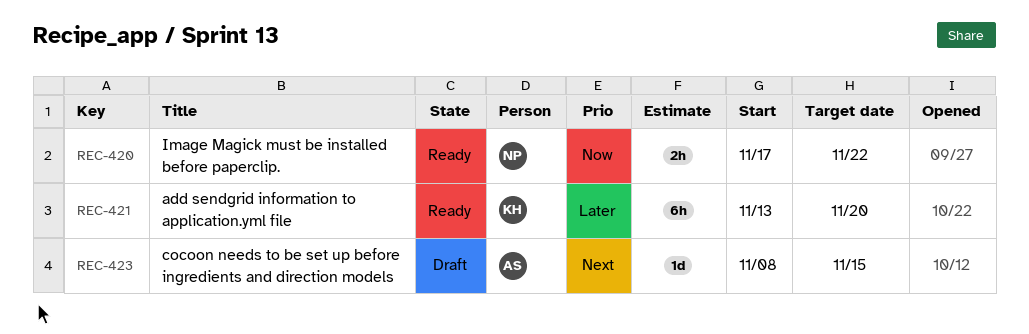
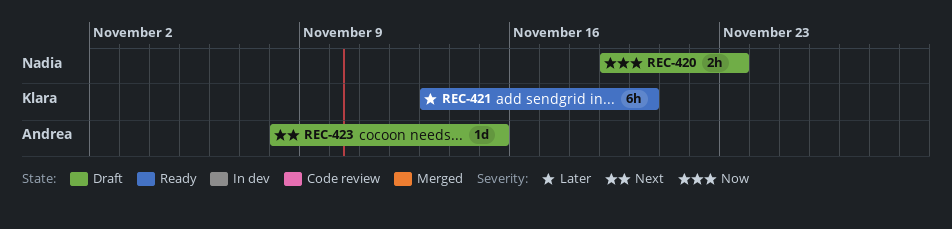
REC-420, status: Ready -> Draft
REC-420, start: Nov 17 -> Nov 19
REC-420, due: Nov 22 -> Nov 23

